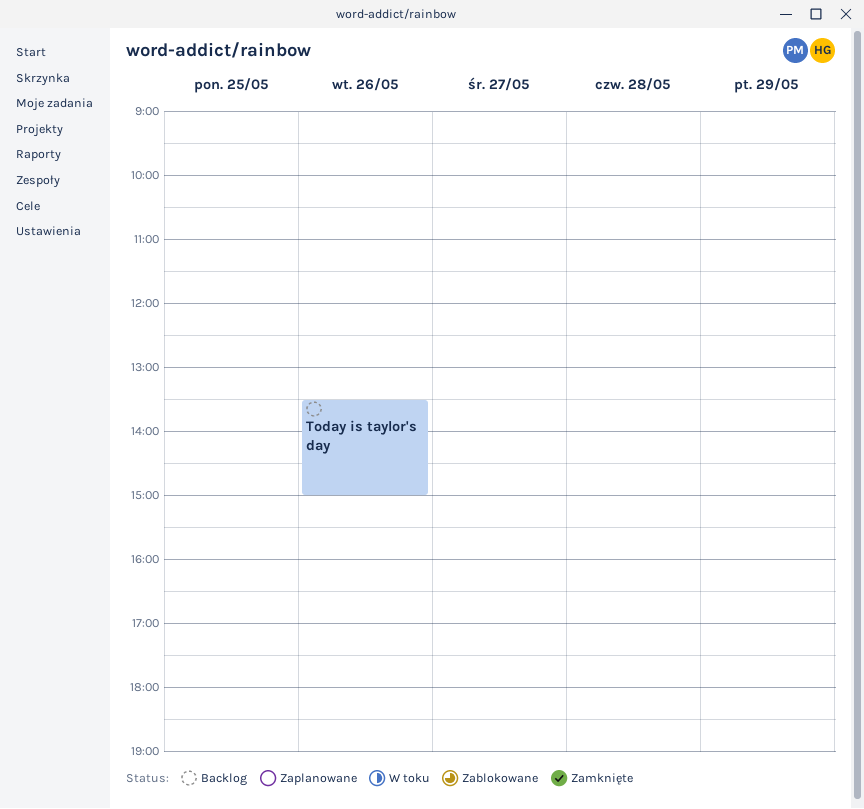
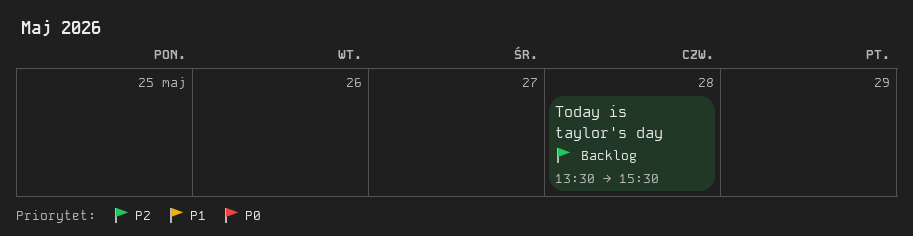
Today is taylor's day, day: May 26 -> May 28
Today is taylor's day, ends: 15:00 -> 15:30

